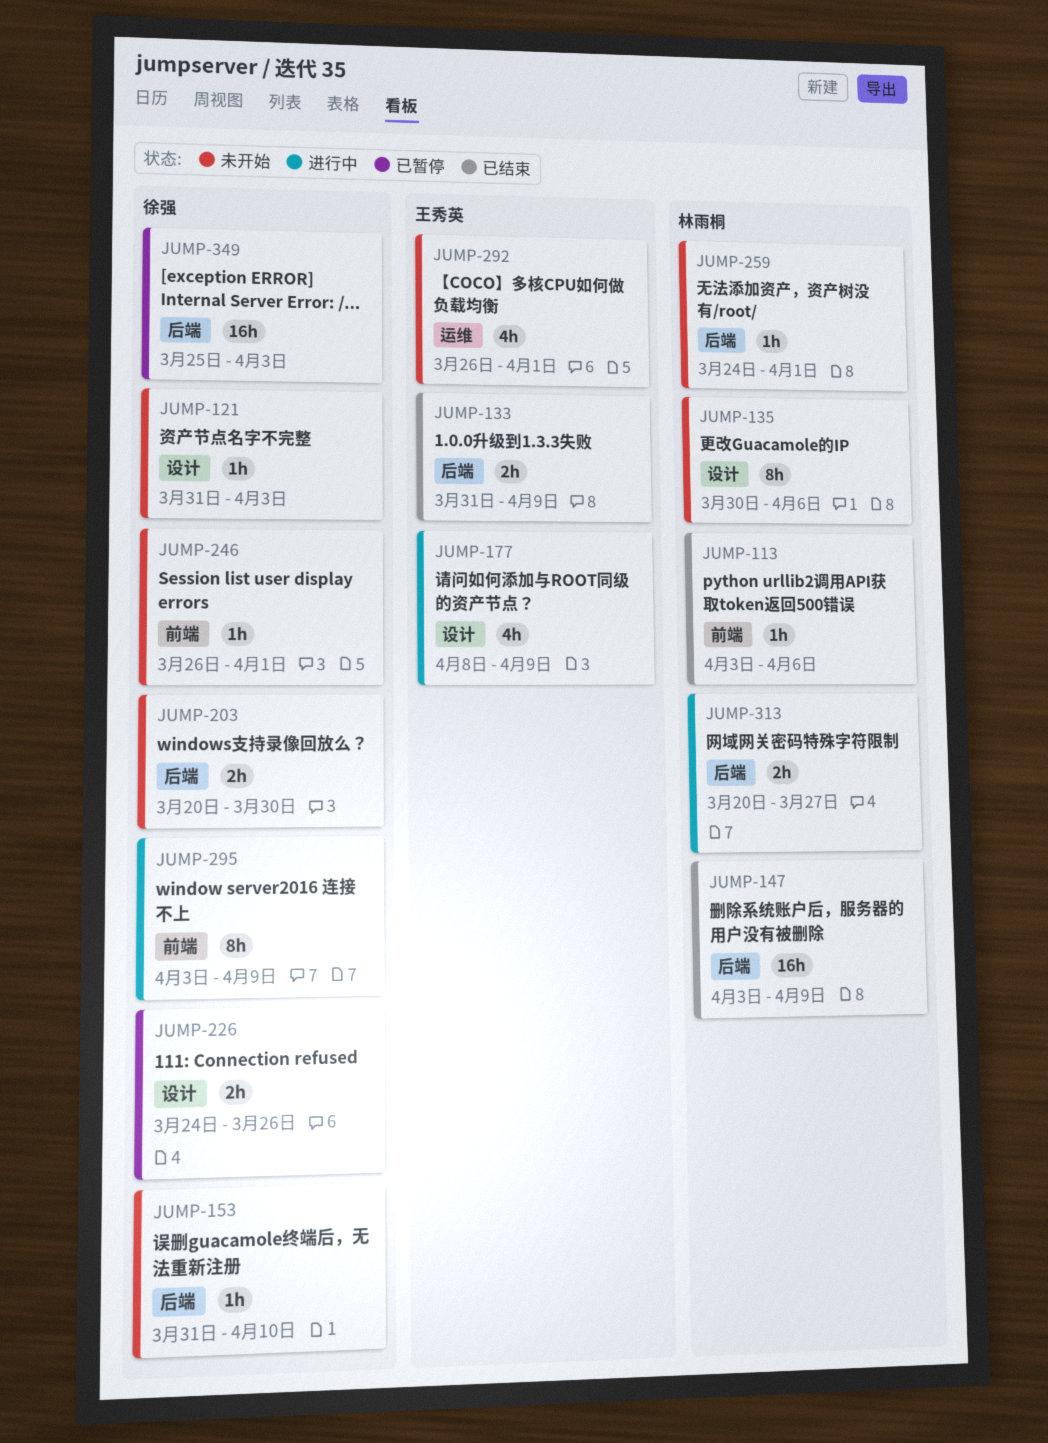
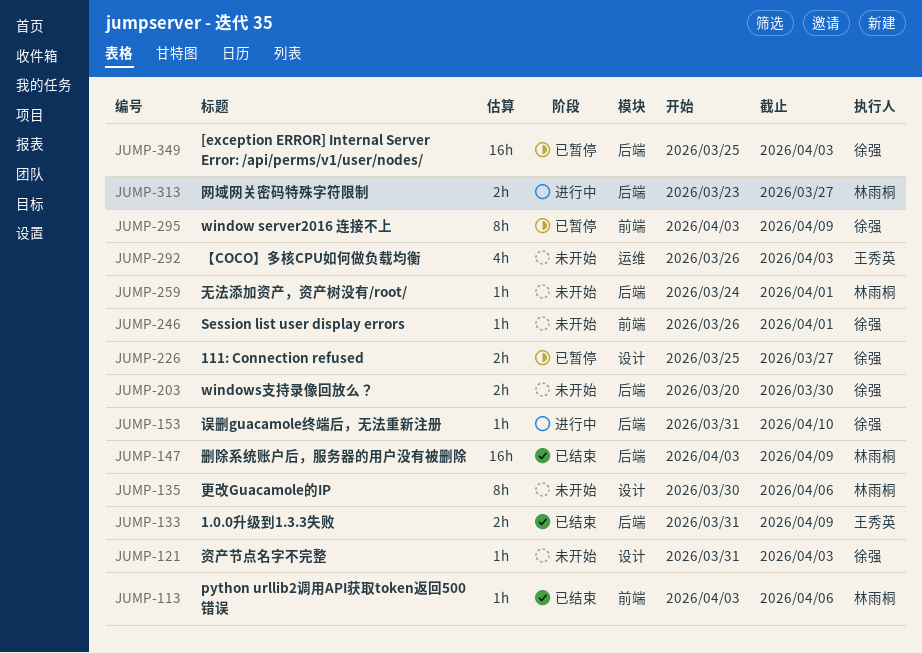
JUMP-153, status: 未开始 -> 进行中
JUMP-177: present -> none
JUMP-226, start: Mar 24 -> Mar 25
JUMP-226, due: Mar 26 -> Mar 27
JUMP-292, due: Apr 1 -> Apr 3
JUMP-295, status: 进行中 -> 已暂停
JUMP-313, start: Mar 20 -> Mar 23

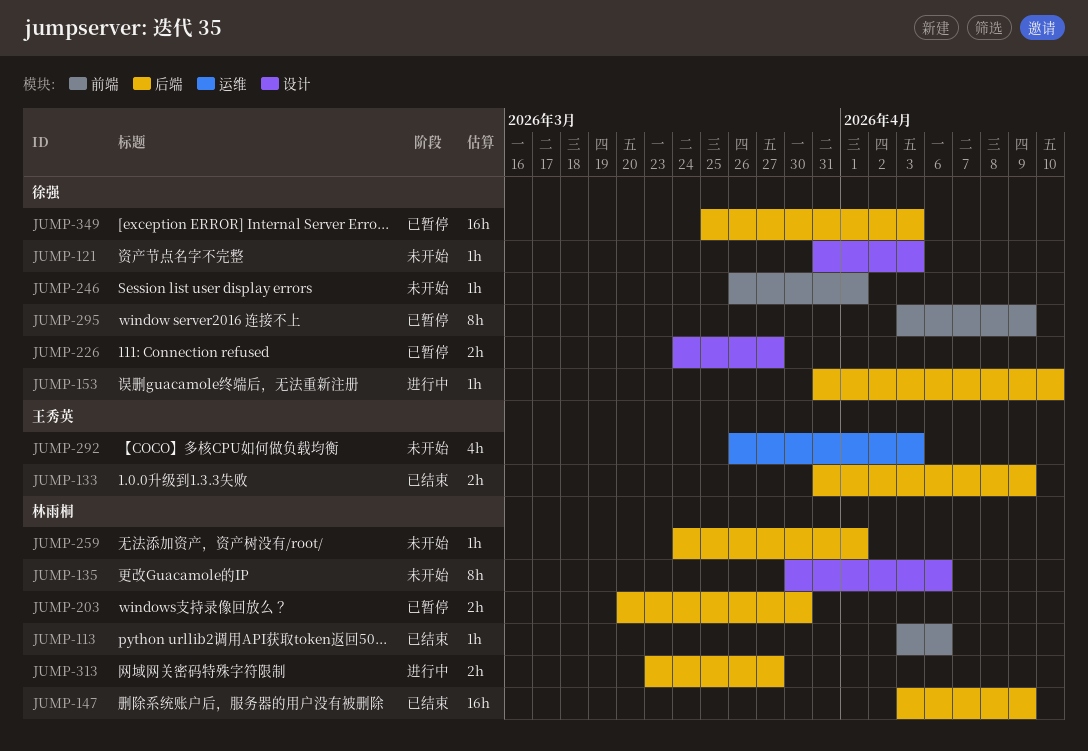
JUMP-203, status: 未开始 -> 已暂停
JUMP-203, owner: 徐强 -> 林雨桐
JUMP-226, start: Mar 25 -> Mar 24

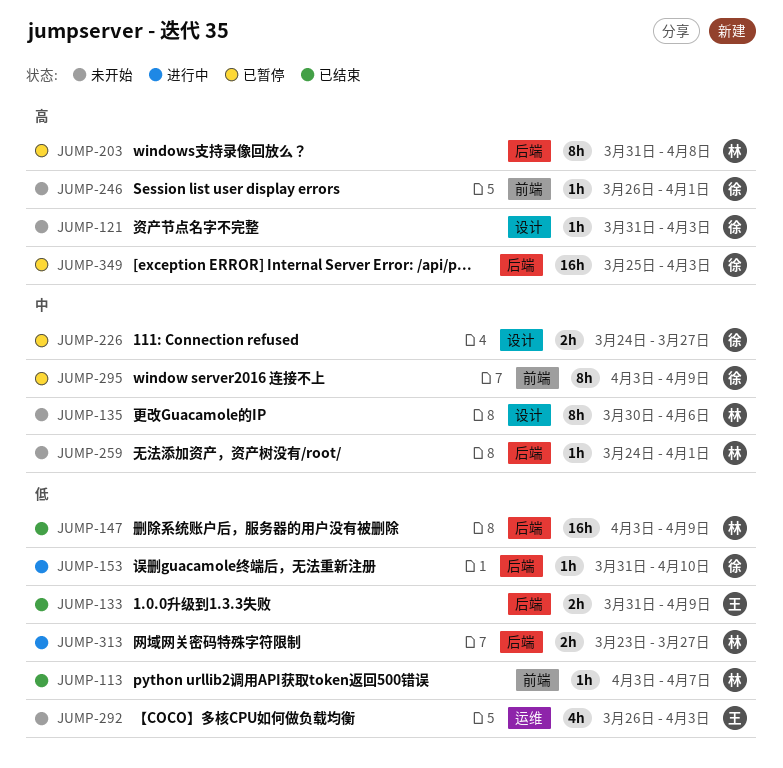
JUMP-113, due: Apr 6 -> Apr 7
JUMP-203, estimate: 2h -> 8h
JUMP-203, start: Mar 20 -> Mar 31
JUMP-203, due: Mar 30 -> Apr 8

